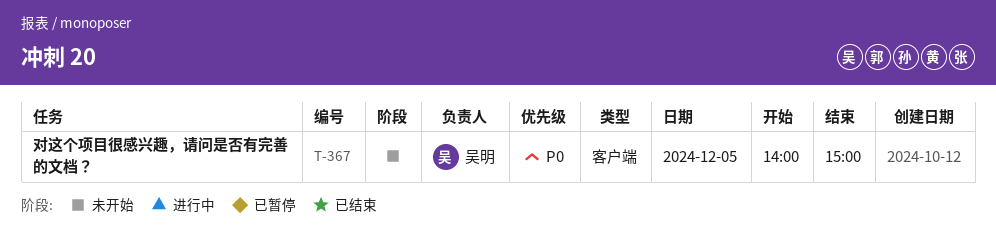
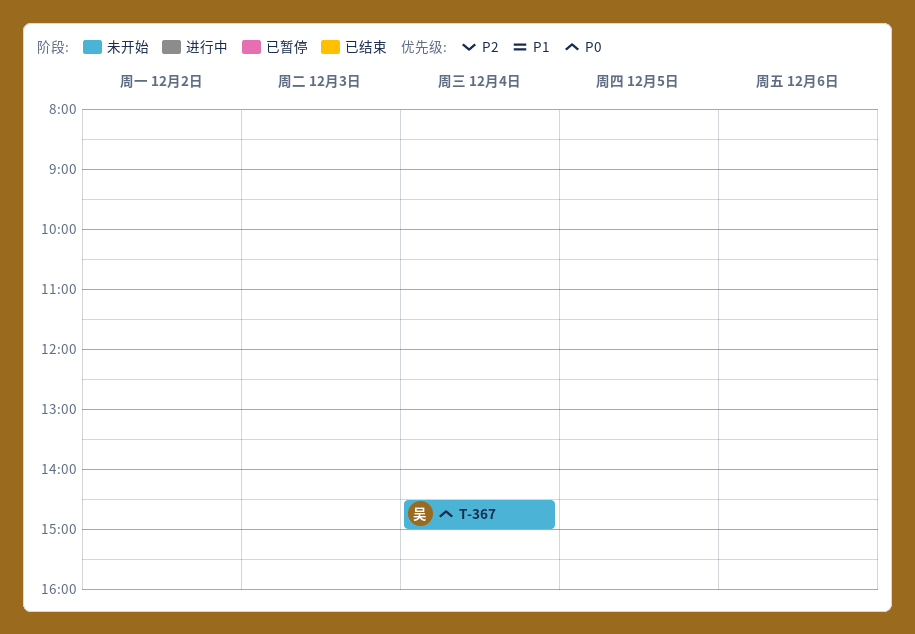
T-367, day: Dec 5 -> Dec 4
T-367, begins: 14:00 -> 14:30

